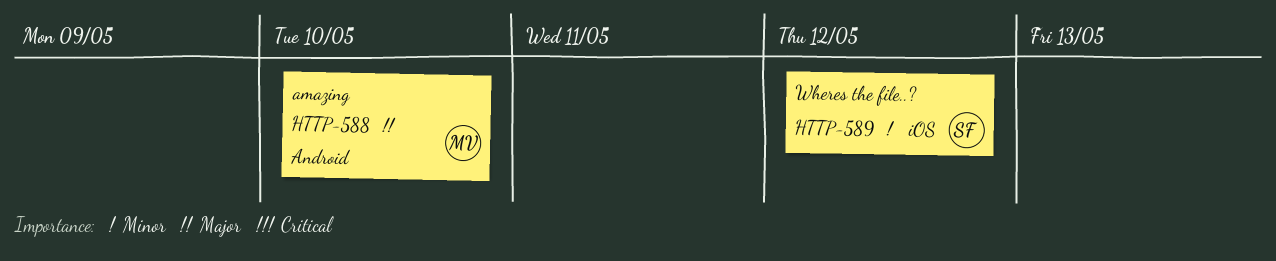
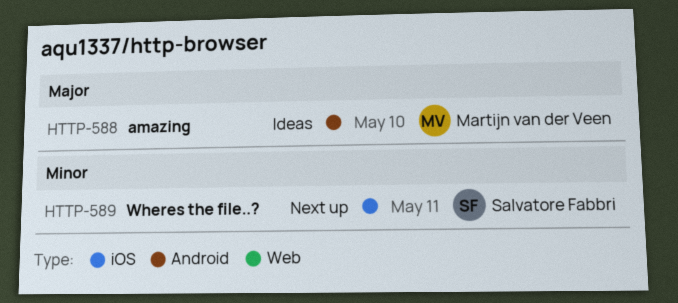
HTTP-589, due: May 12 -> May 11

